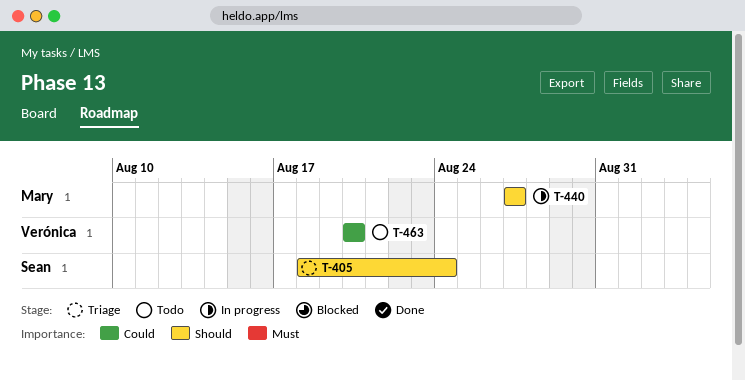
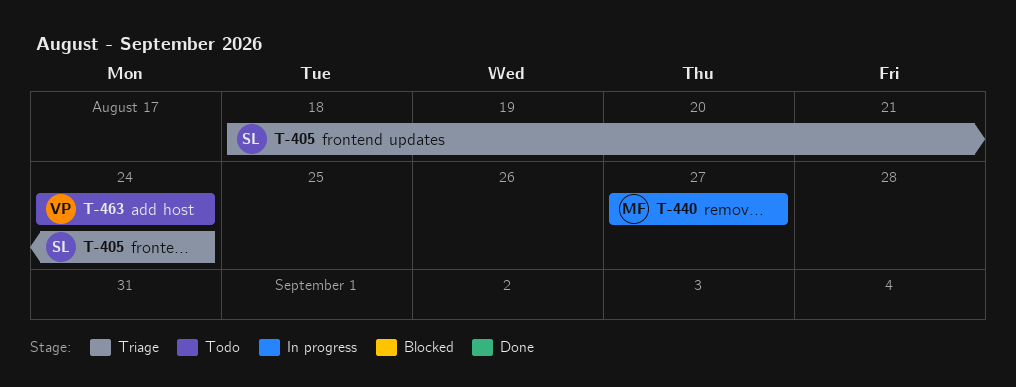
T-463, start: Aug 20 -> Aug 24
T-463, due: Aug 20 -> Aug 24

